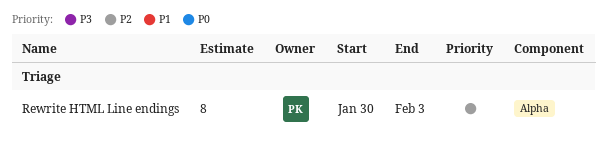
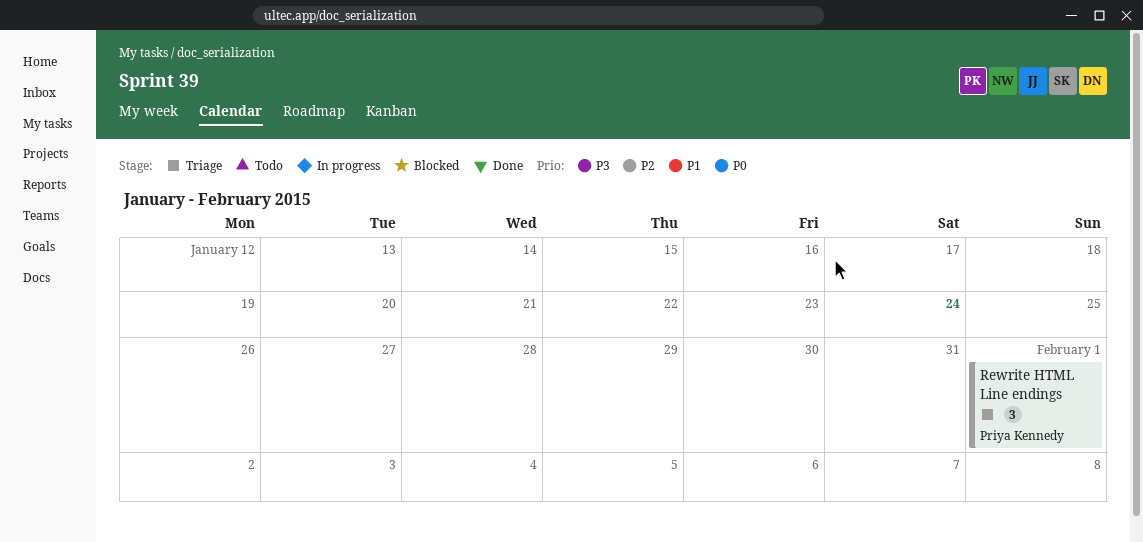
Rewrite HTML Line endings, estimate: 8 -> 3
Rewrite HTML Line endings, due: Feb 3 -> Feb 1

